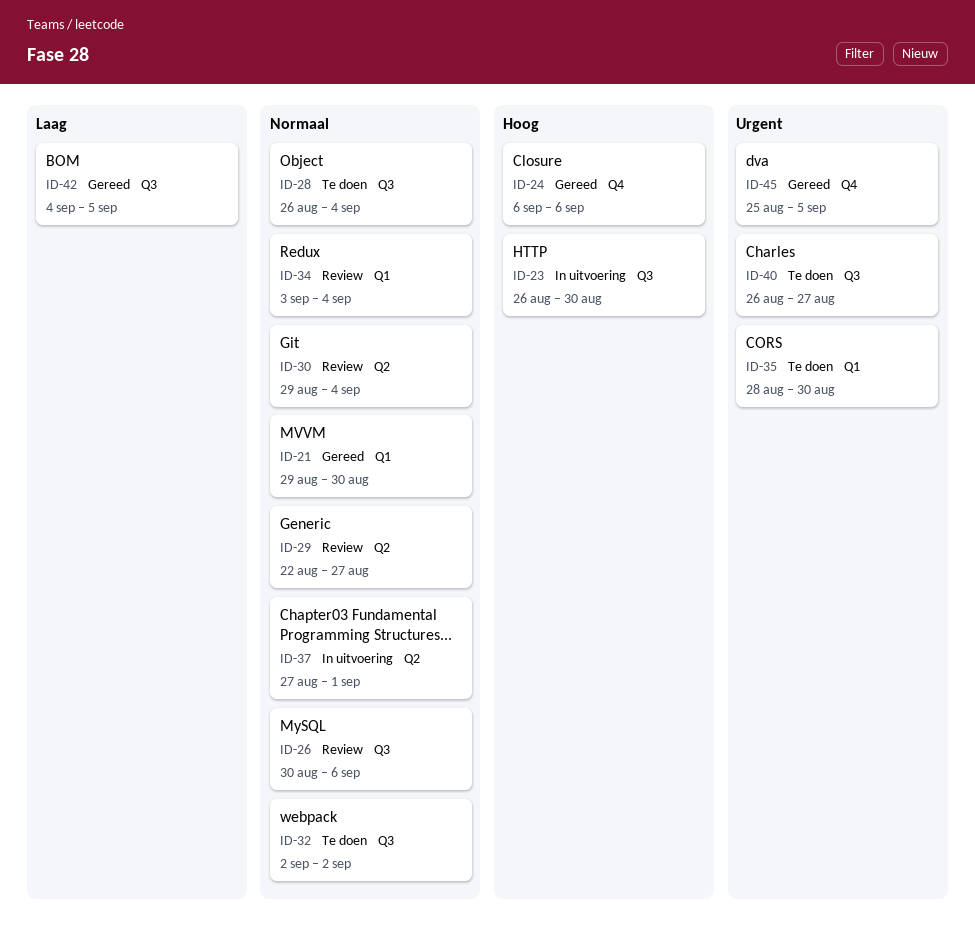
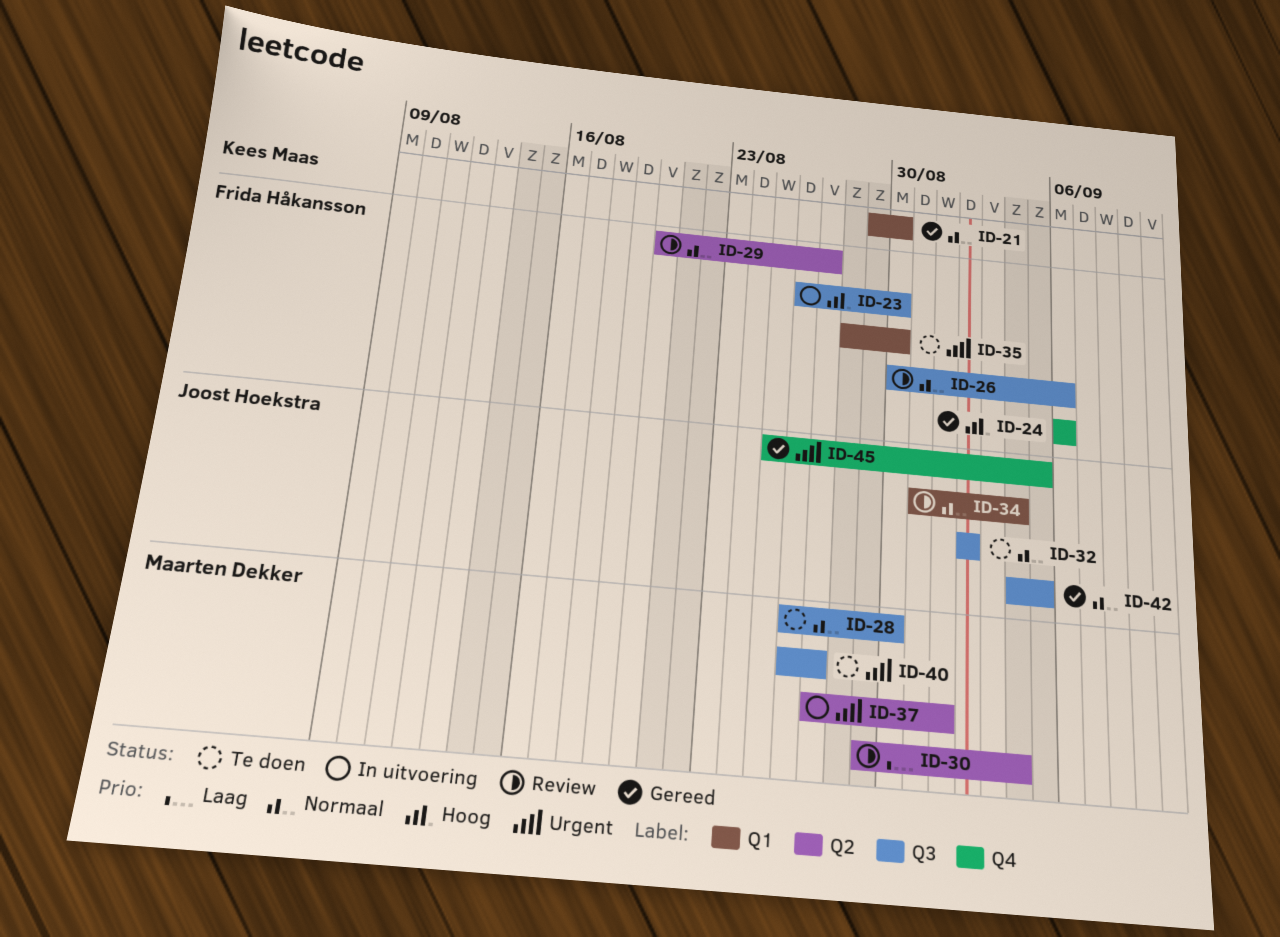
ID-28, due: Sep 4 -> Aug 30
ID-29, start: Aug 22 -> Aug 20
ID-30, priority: Normaal -> Laag
ID-34, start: Sep 3 -> Aug 31
ID-37, priority: Normaal -> Urgent
ID-42, priority: Laag -> Normaal

